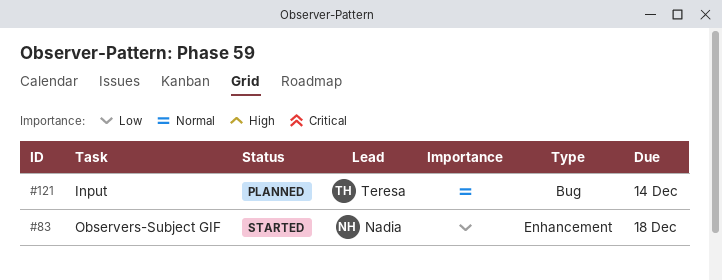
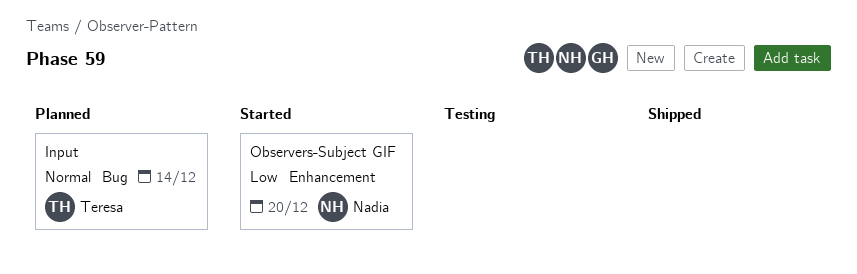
Observers-Subject GIF, due: Dec 18 -> Dec 20

